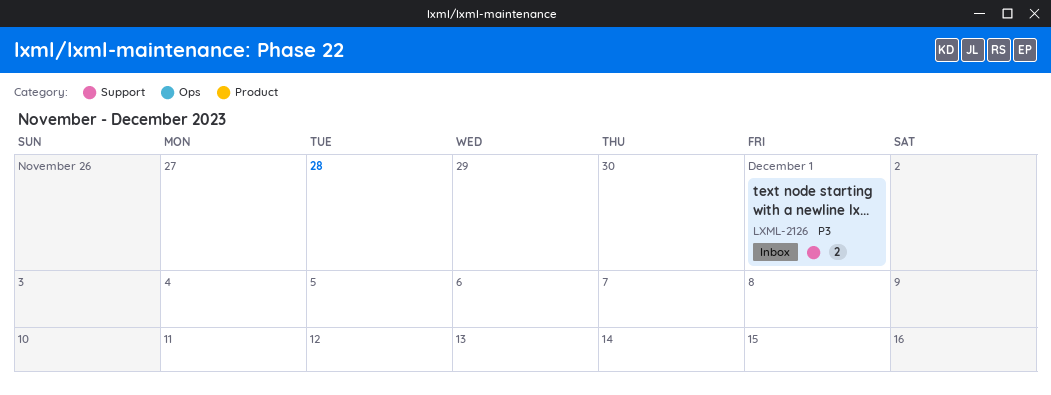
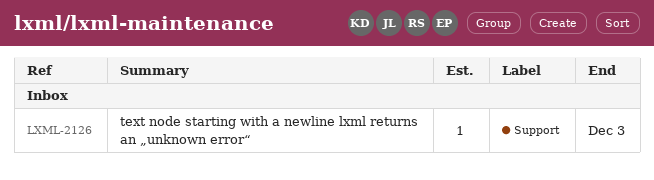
LXML-2126, estimate: 2 -> 1
LXML-2126, due: Dec 1 -> Dec 3

